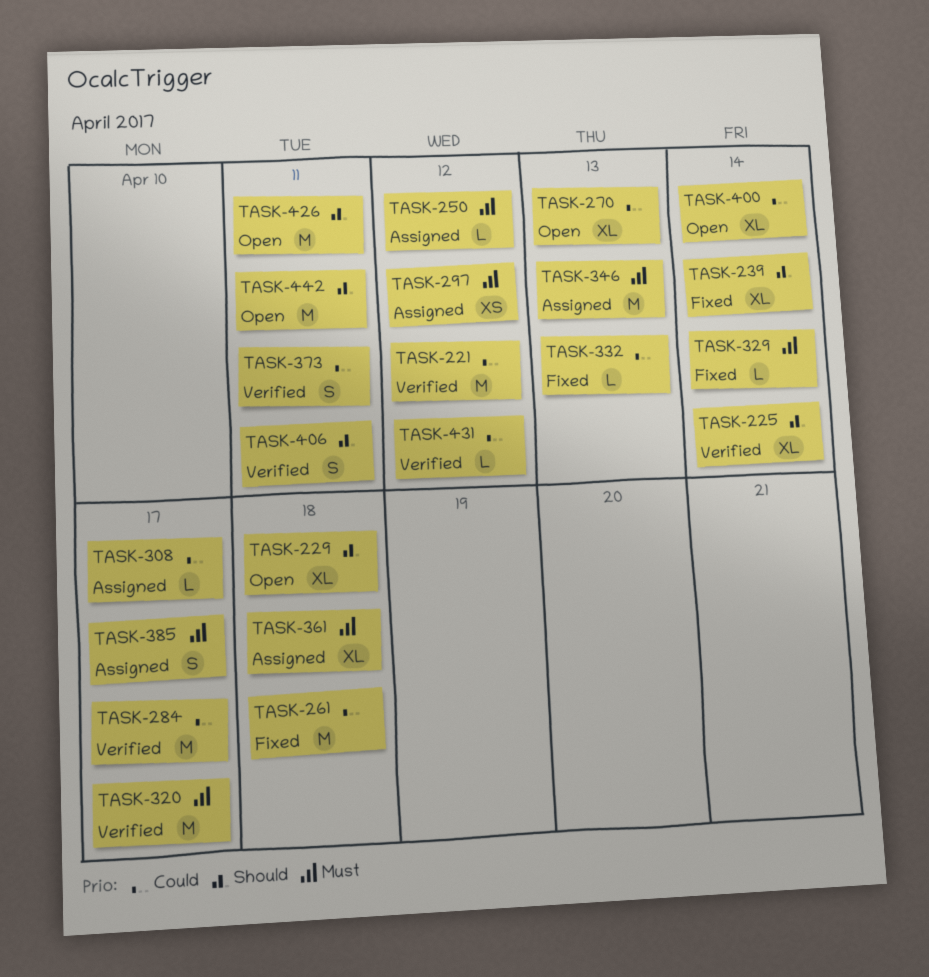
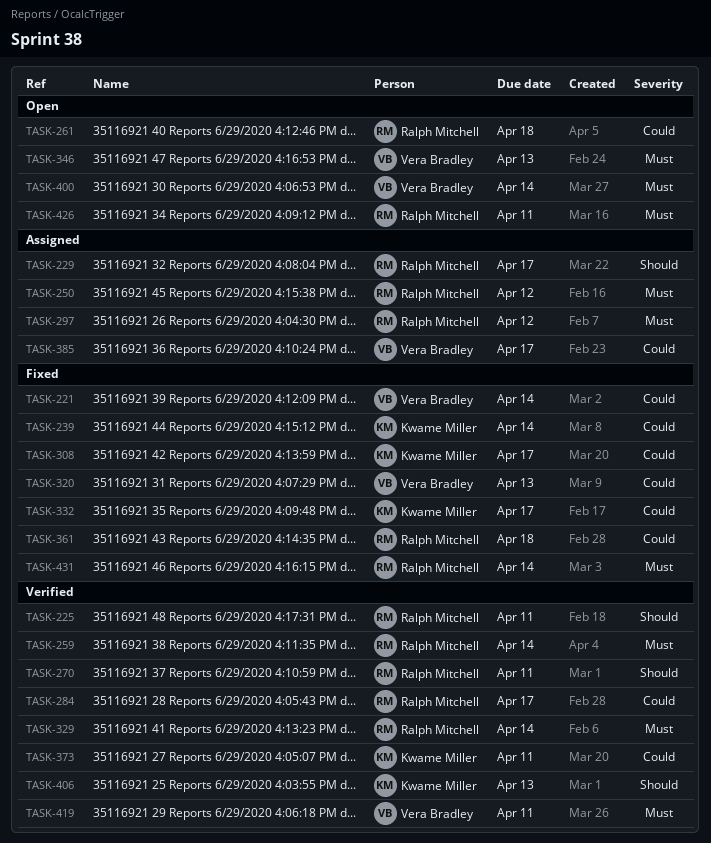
TASK-221, status: Verified -> Fixed
TASK-221, due: Apr 12 -> Apr 14
TASK-225, due: Apr 14 -> Apr 11
TASK-229, status: Open -> Assigned
TASK-229, due: Apr 18 -> Apr 17
TASK-239, priority: Should -> Could
TASK-259: none -> present
TASK-261, status: Fixed -> Open
TASK-270, status: Open -> Verified
TASK-270, priority: Could -> Should
TASK-270, due: Apr 13 -> Apr 11
TASK-308, status: Assigned -> Fixed
TASK-320, status: Verified -> Fixed
TASK-320, priority: Must -> Could
TASK-320, due: Apr 17 -> Apr 13
TASK-329, status: Fixed -> Verified
TASK-332, due: Apr 13 -> Apr 17
TASK-346, status: Assigned -> Open
TASK-361, status: Assigned -> Fixed
TASK-361, priority: Must -> Could
TASK-385, priority: Must -> Could
TASK-400, priority: Could -> Must
TASK-406, due: Apr 11 -> Apr 13
TASK-419: none -> present
TASK-426, priority: Should -> Must
TASK-431, status: Verified -> Fixed
TASK-431, priority: Could -> Must
TASK-431, due: Apr 12 -> Apr 14
TASK-442: present -> none

